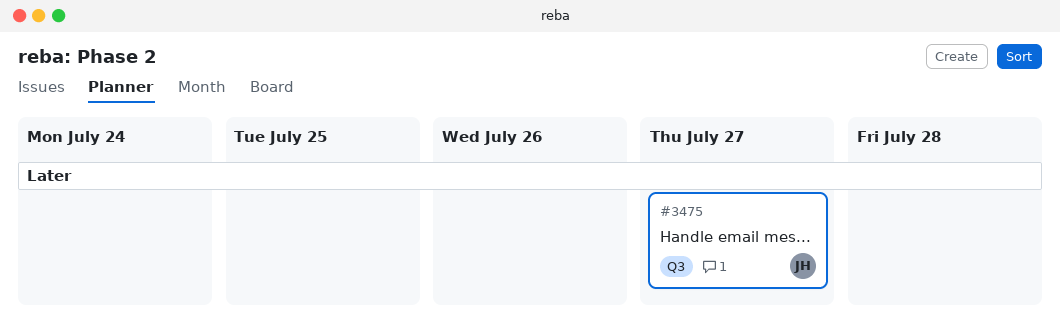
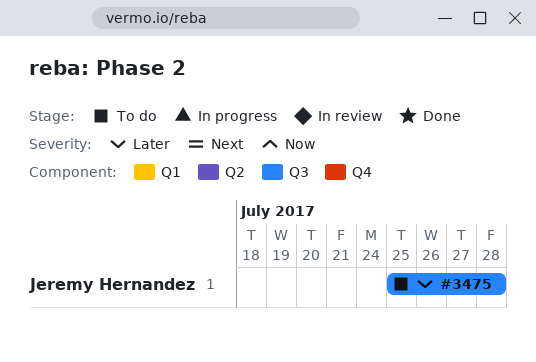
#3475, due: Jul 27 -> Jul 28

